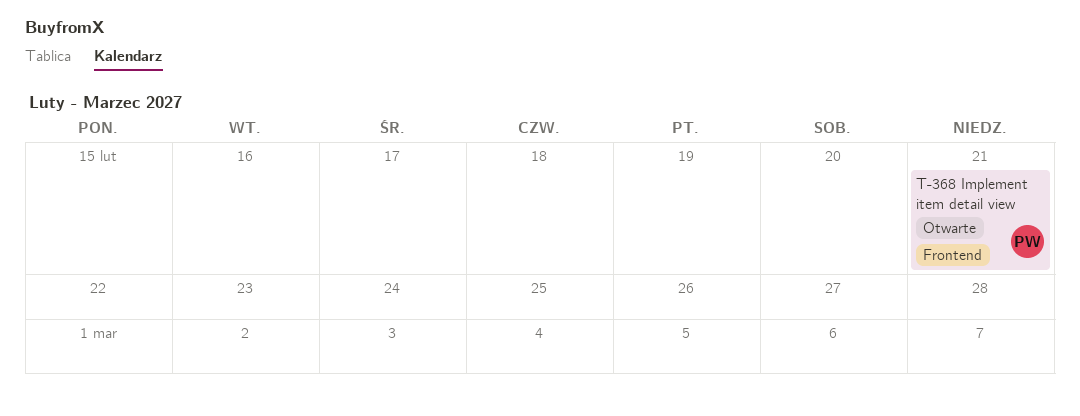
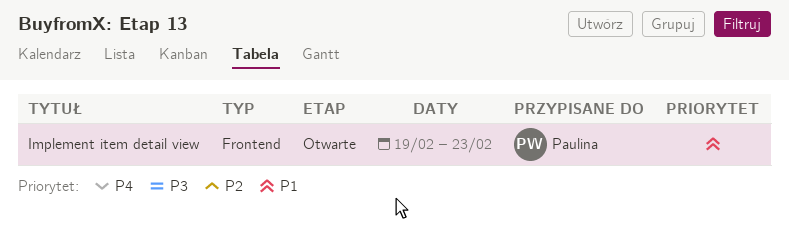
Implement item detail view, due: Feb 21 -> Feb 23

